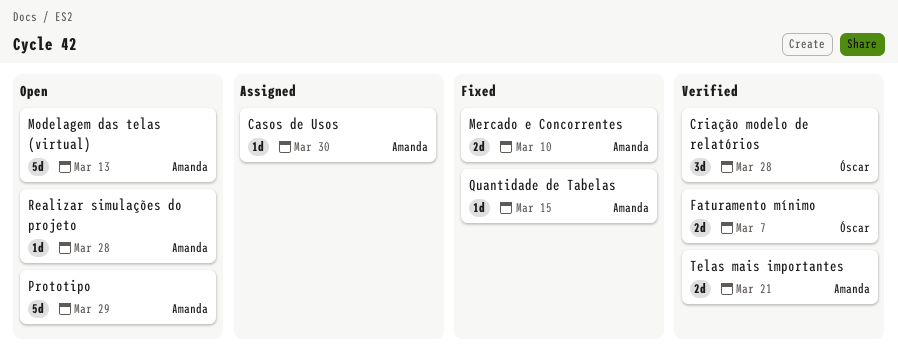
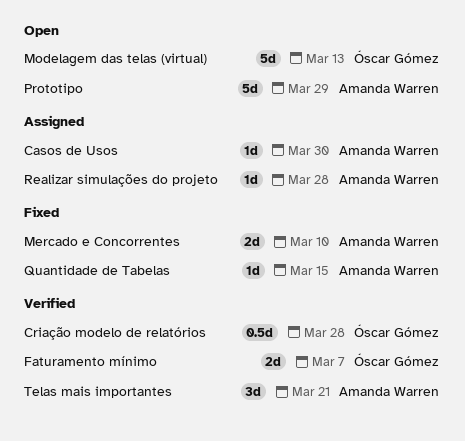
Criação modelo de relatórios, estimate: 3d -> 0.5d
Modelagem das telas (virtual), owner: Amanda Warren -> Óscar Gómez
Realizar simulações do projeto, status: Open -> Assigned
Telas mais importantes, estimate: 2d -> 3d

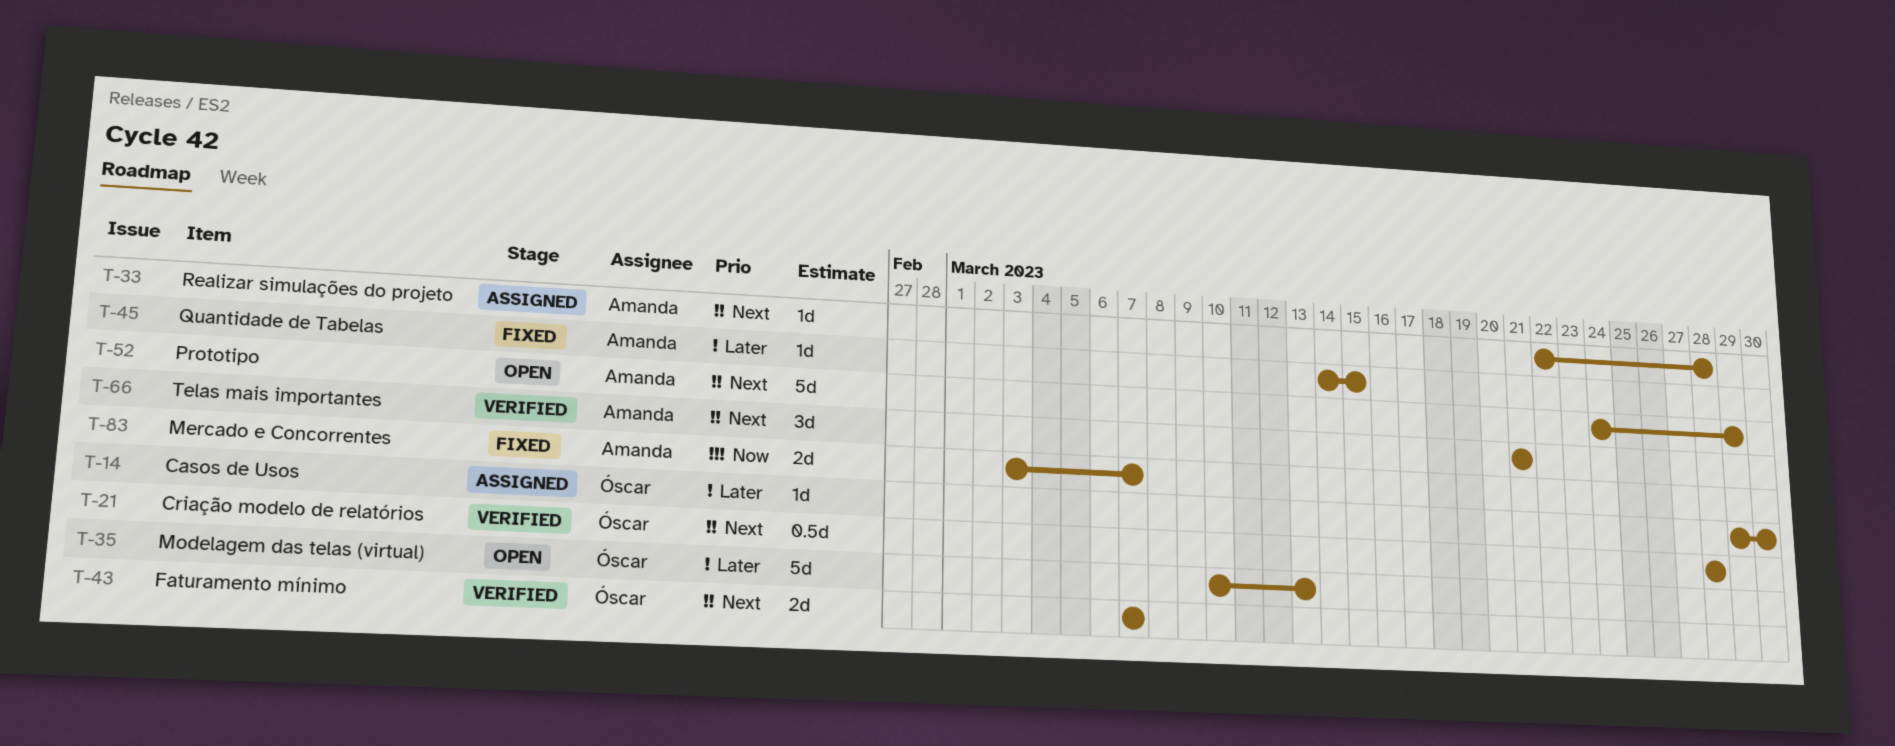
Casos de Usos, owner: Amanda Warren -> Óscar Gómez
Mercado e Concorrentes, due: Mar 10 -> Mar 7

